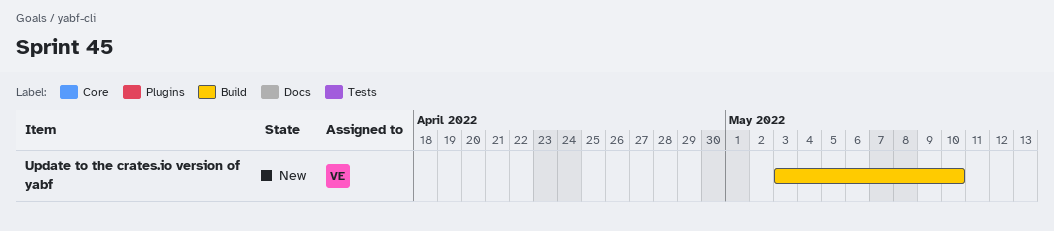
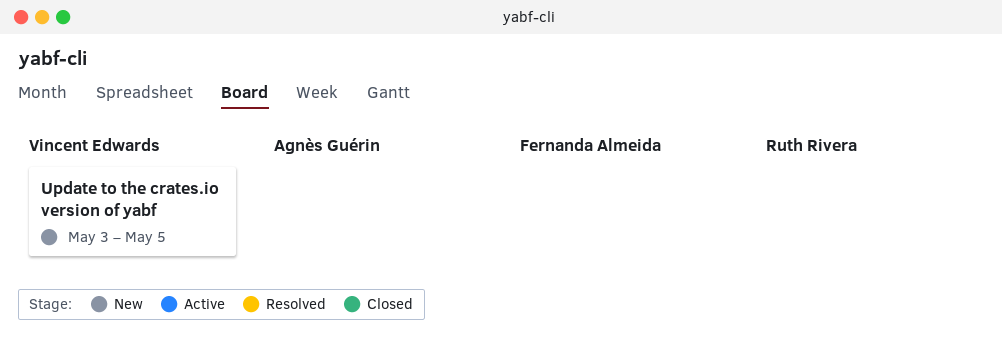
Update to the crates.io version of yabf, due: May 10 -> May 5

